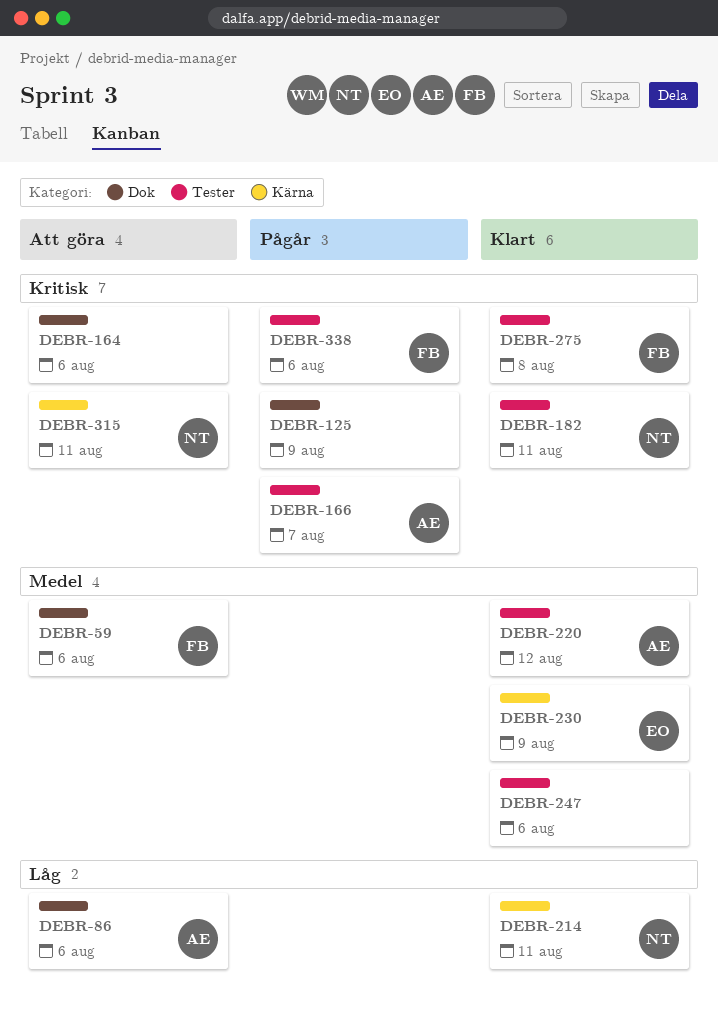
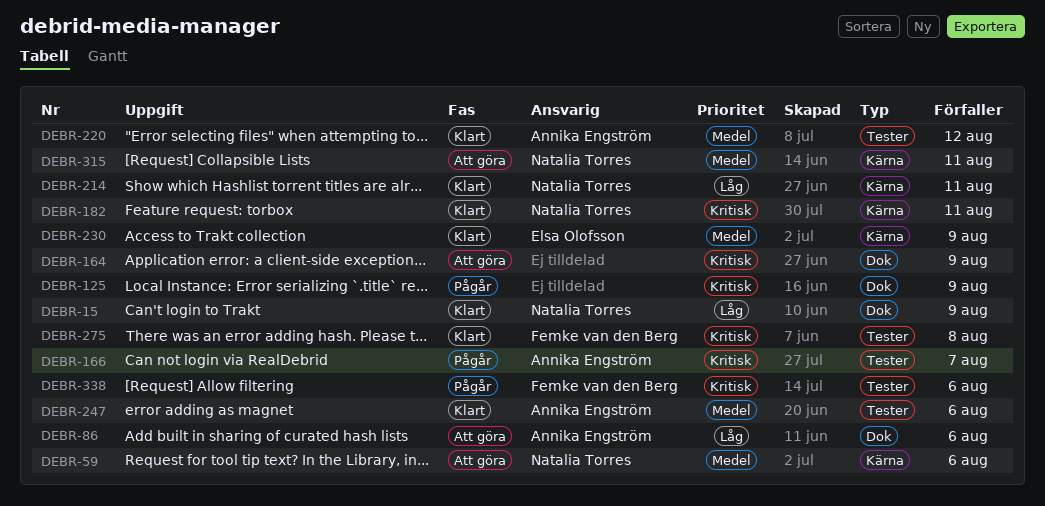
DEBR-15: none -> present
DEBR-59, owner: Femke van den Berg -> Natalia Torres
DEBR-59, label: Dok -> Kärna
DEBR-164, due: Aug 6 -> Aug 9
DEBR-182, label: Tester -> Kärna
DEBR-247, owner: none -> Annika Engström
DEBR-315, priority: Kritisk -> Medel

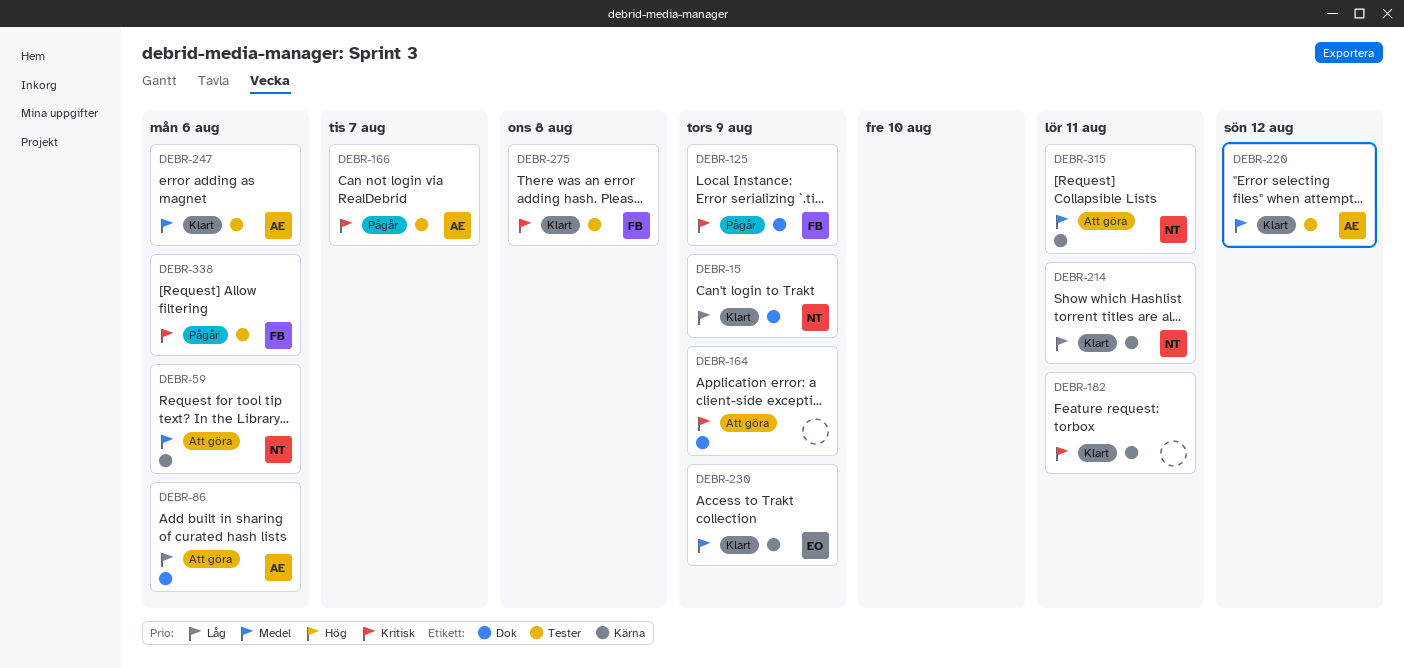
DEBR-125, owner: none -> Femke van den Berg
DEBR-182, owner: Natalia Torres -> none

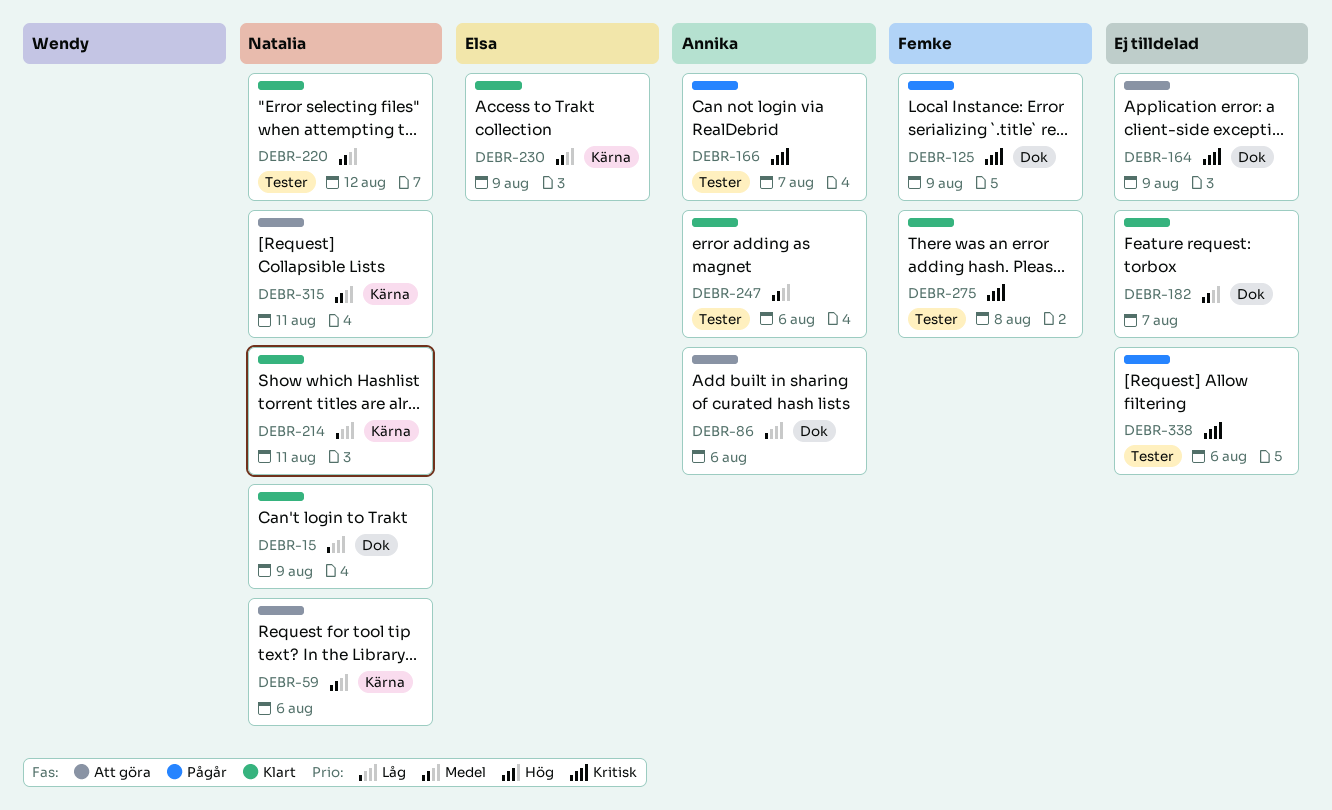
DEBR-182, priority: Kritisk -> Medel
DEBR-182, label: Kärna -> Dok
DEBR-182, due: Aug 11 -> Aug 7
DEBR-220, owner: Annika -> Natalia
DEBR-338, owner: Femke -> none

